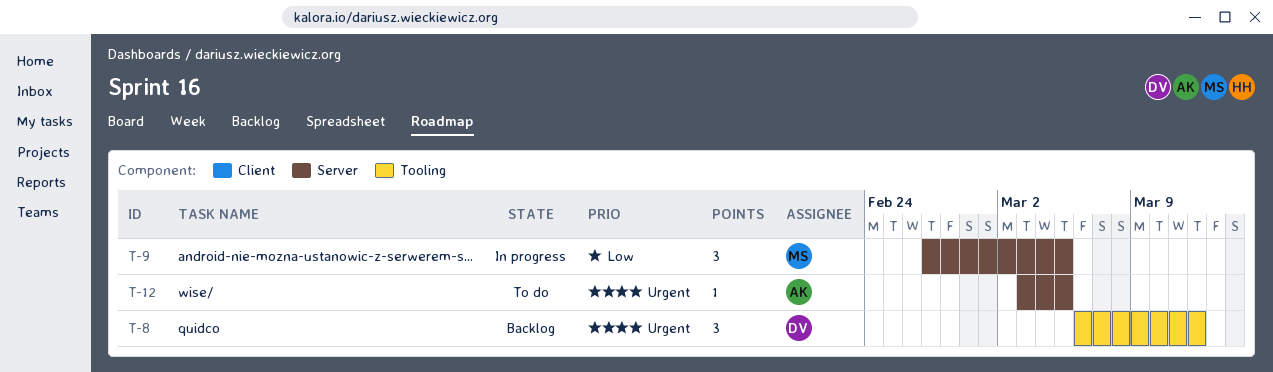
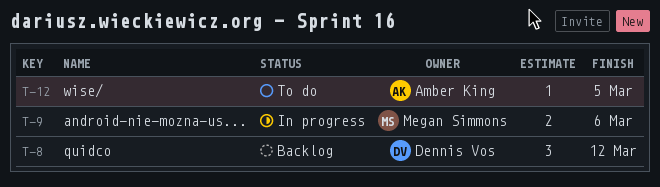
T-9, estimate: 3 -> 2
T-9, due: Mar 5 -> Mar 6

